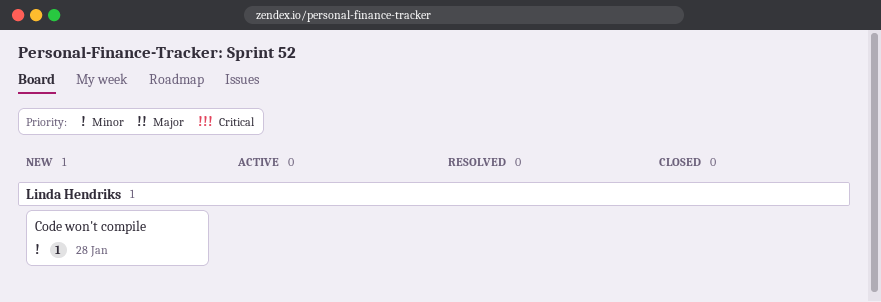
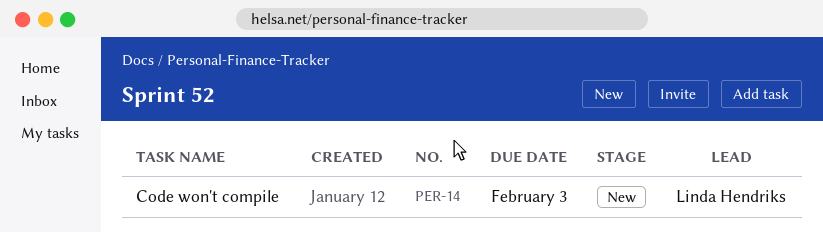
Code won't compile, due: Jan 28 -> Feb 3

